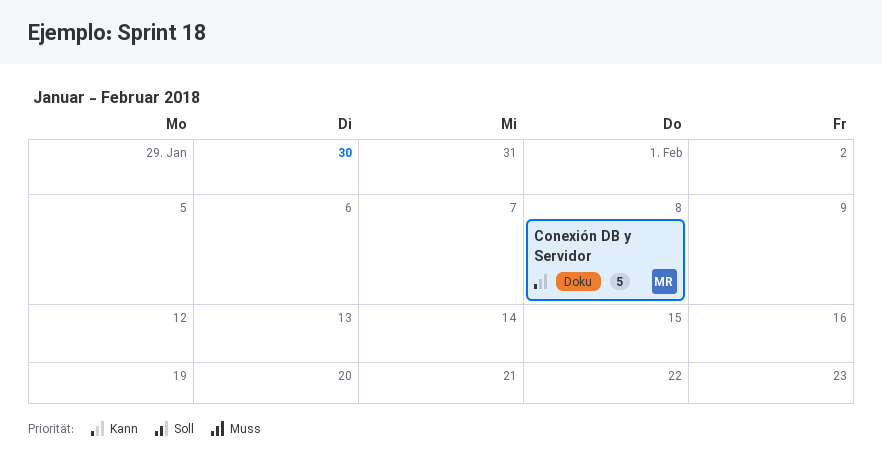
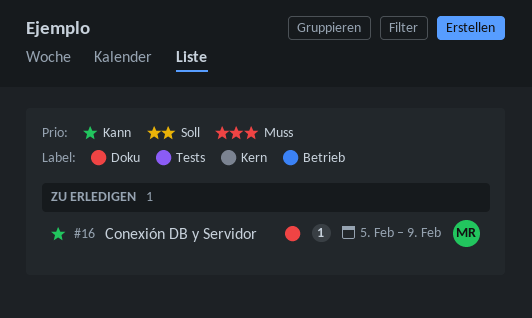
Conexión DB y Servidor, estimate: 5 -> 1
Conexión DB y Servidor, due: Feb 8 -> Feb 9

